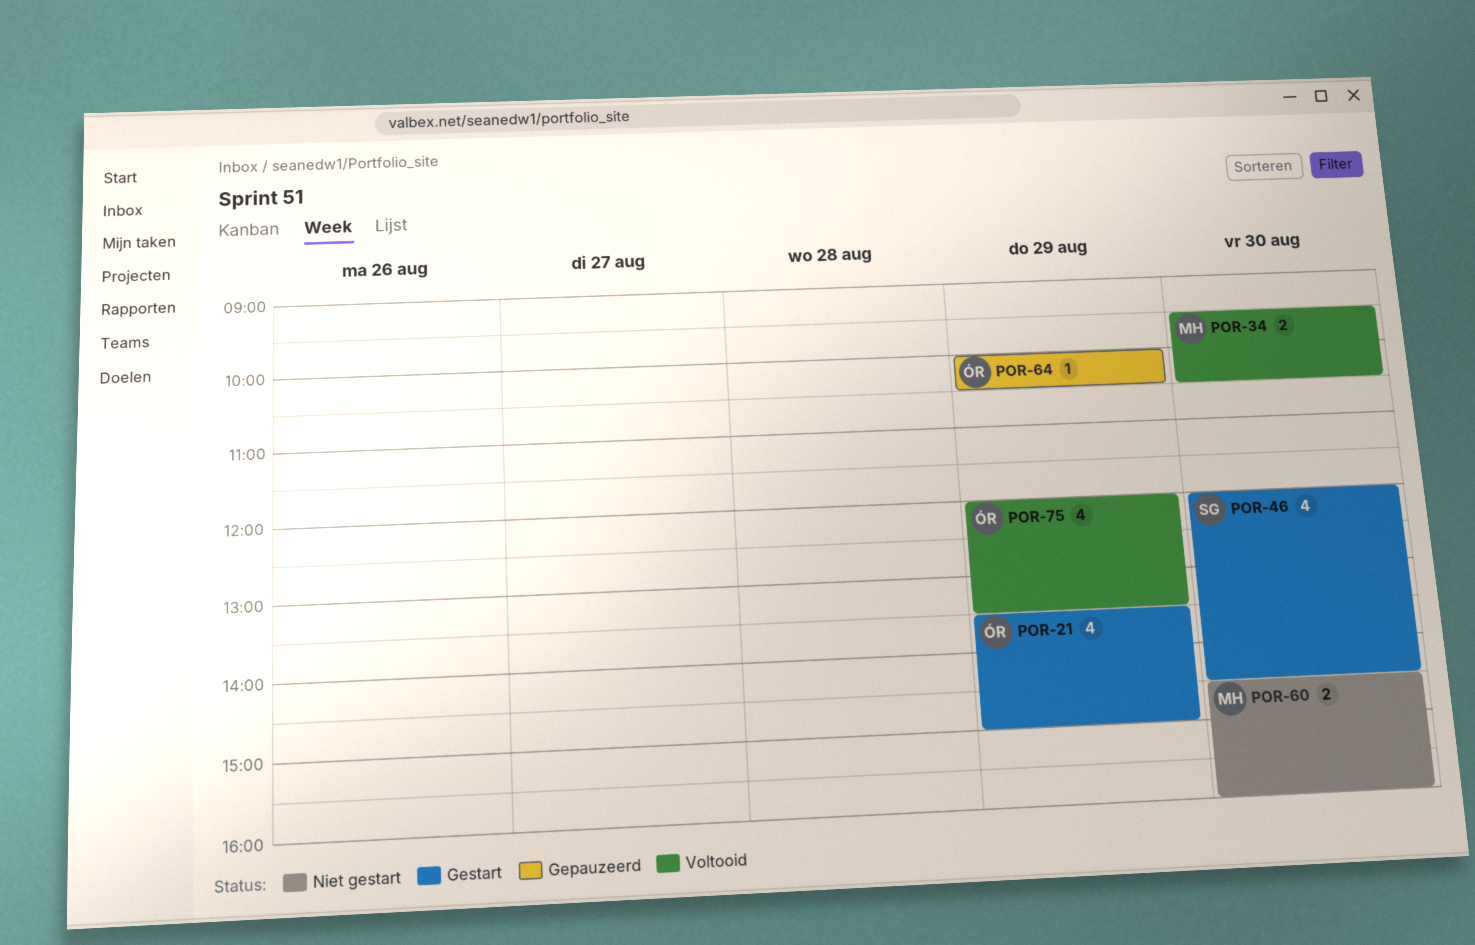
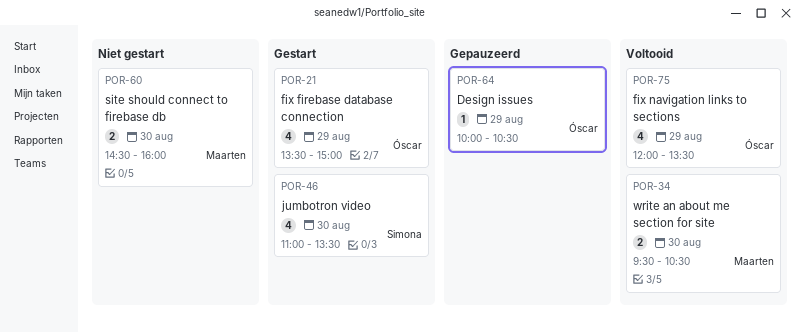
POR-46, begins: 12:00 -> 11:00
POR-46, ends: 14:30 -> 13:30

